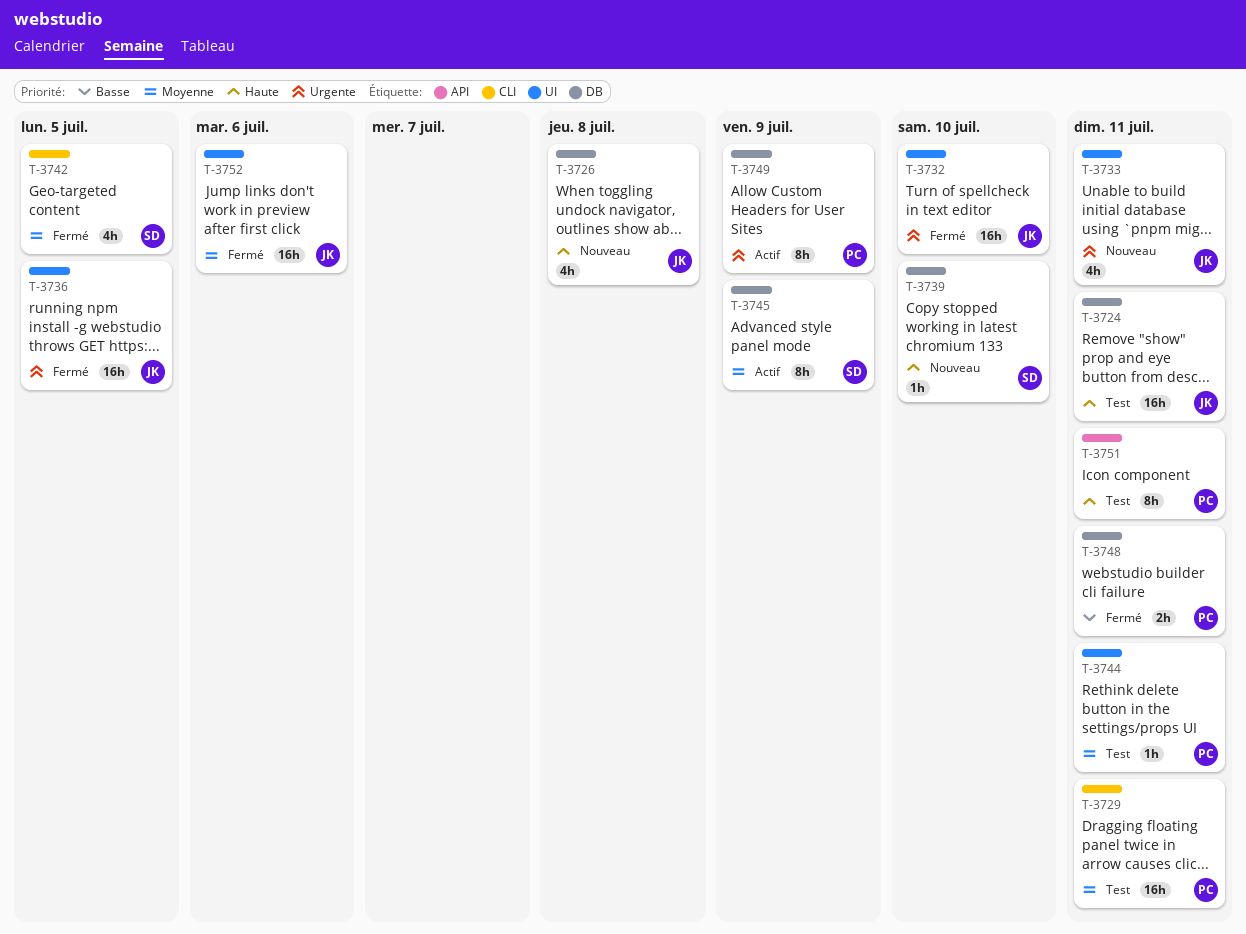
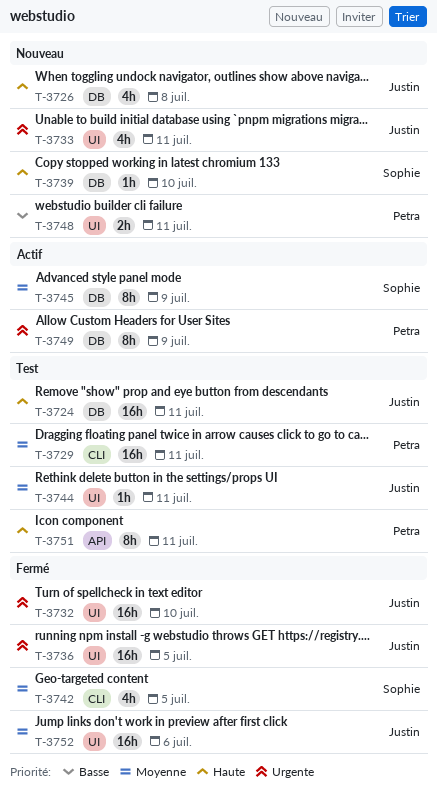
T-3744, owner: Petra -> Justin
T-3748, status: Fermé -> Nouveau
T-3748, label: DB -> UI

